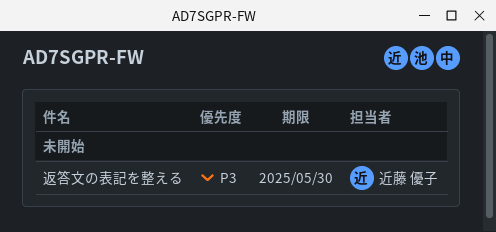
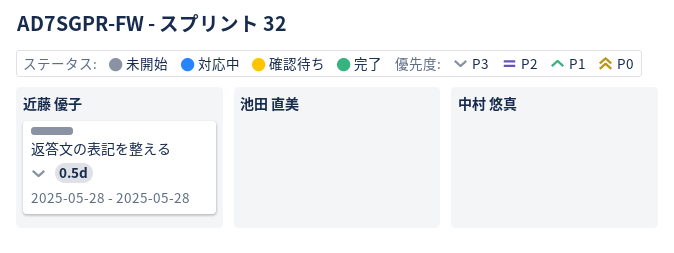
返答文の表記を整える, due: May 30 -> May 28

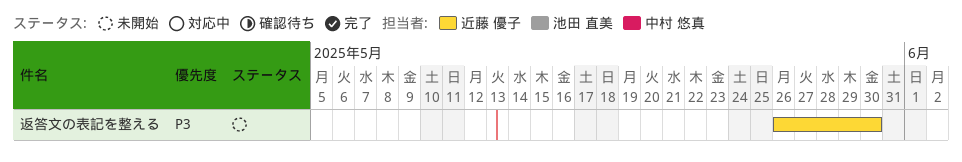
返答文の表記を整える, start: May 28 -> May 26
返答文の表記を整える, due: May 28 -> May 30

